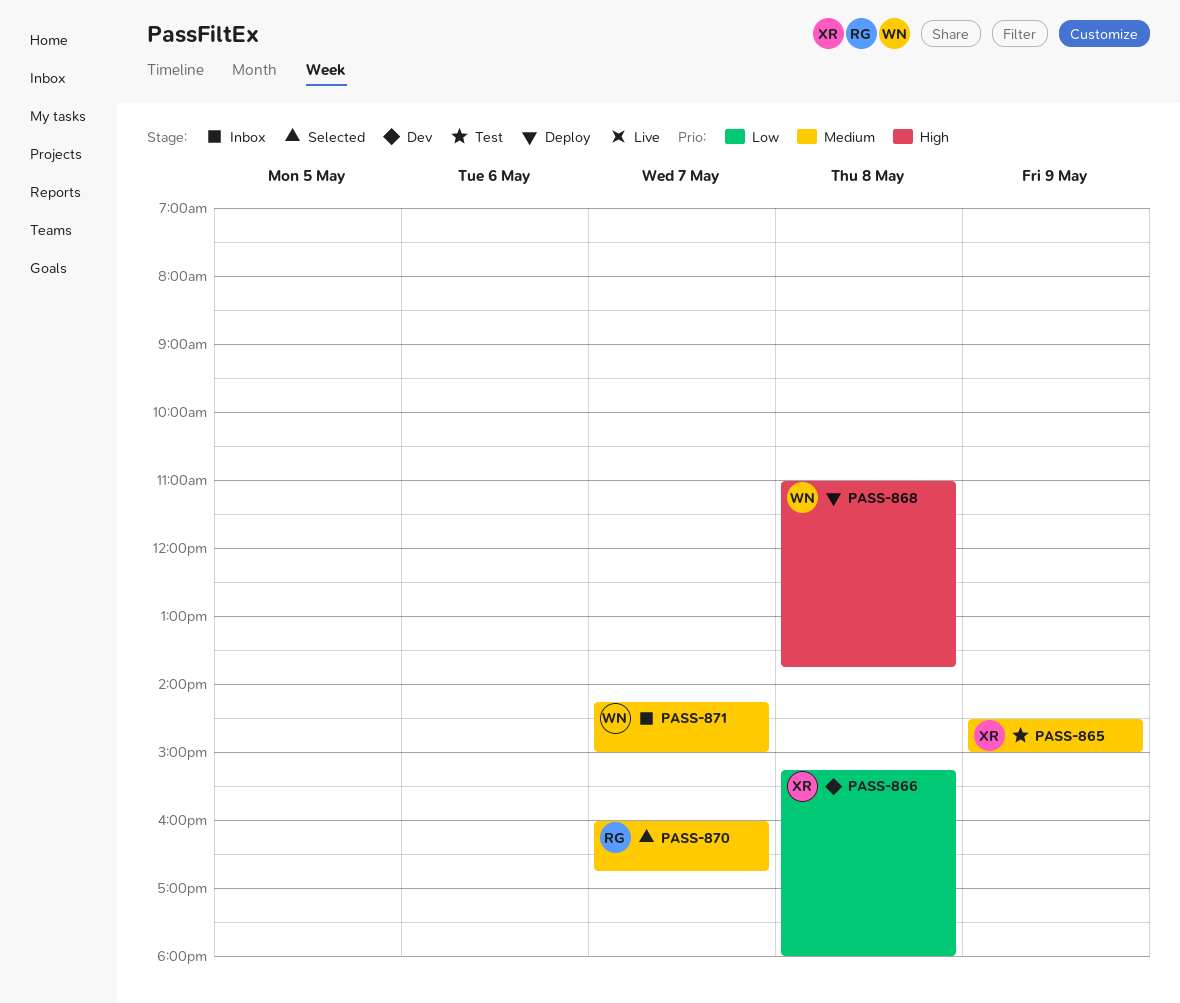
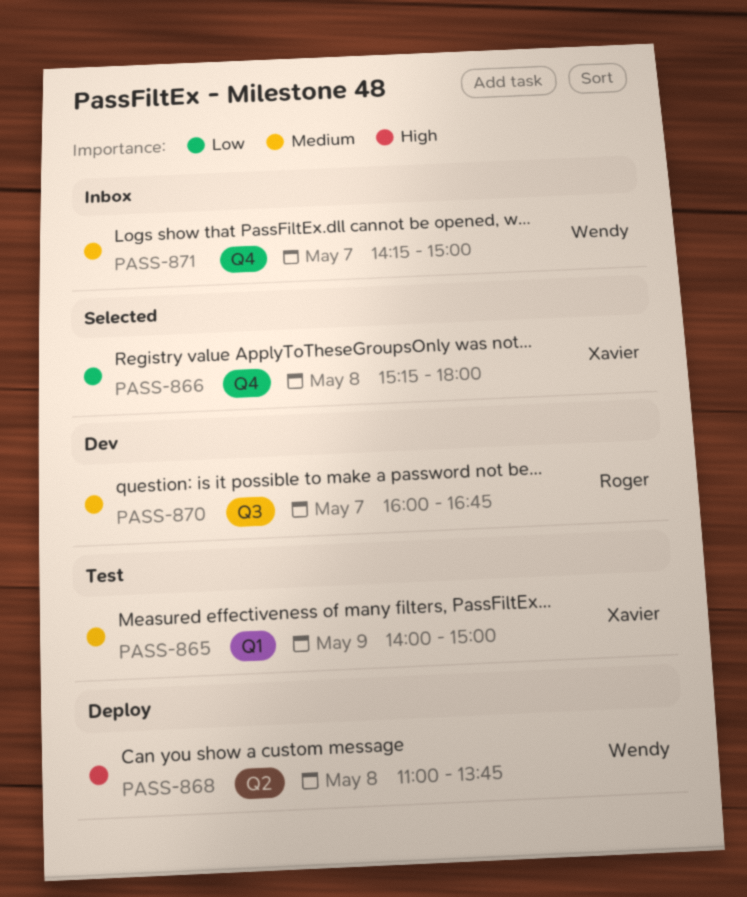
PASS-865, begins: 14:30 -> 14:00
PASS-866, status: Dev -> Selected
PASS-870, status: Selected -> Dev

